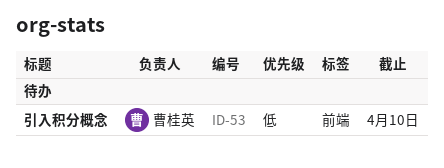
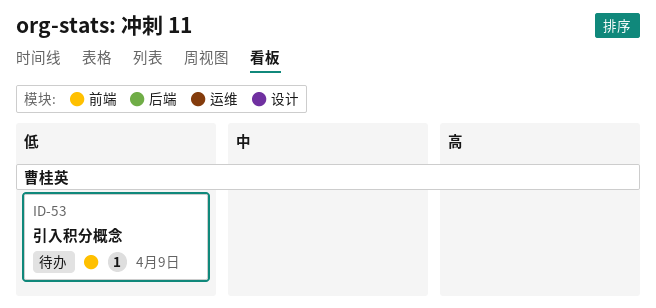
ID-53, due: Apr 10 -> Apr 9

